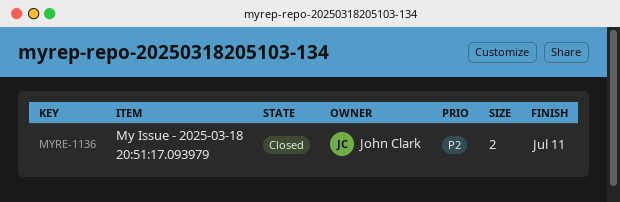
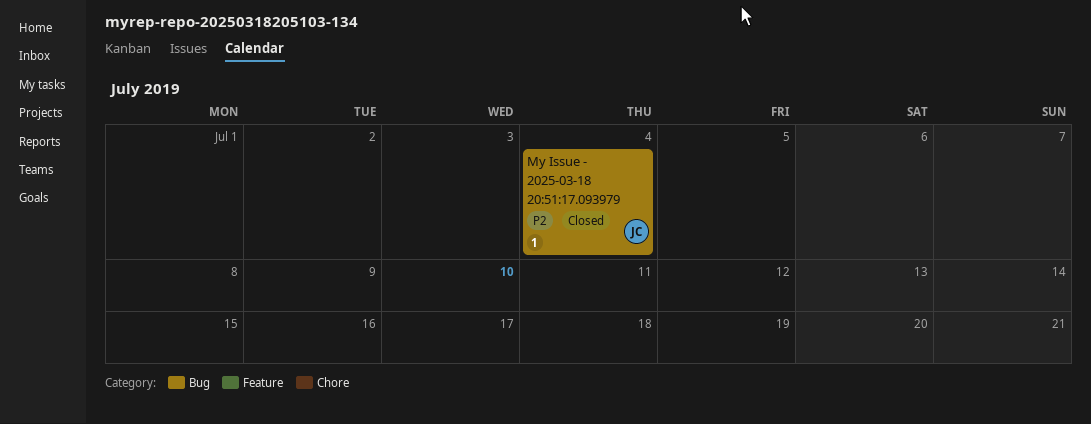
My Issue - 2025-03-18 20:51:17.093979, estimate: 2 -> 1
My Issue - 2025-03-18 20:51:17.093979, due: Jul 11 -> Jul 4

